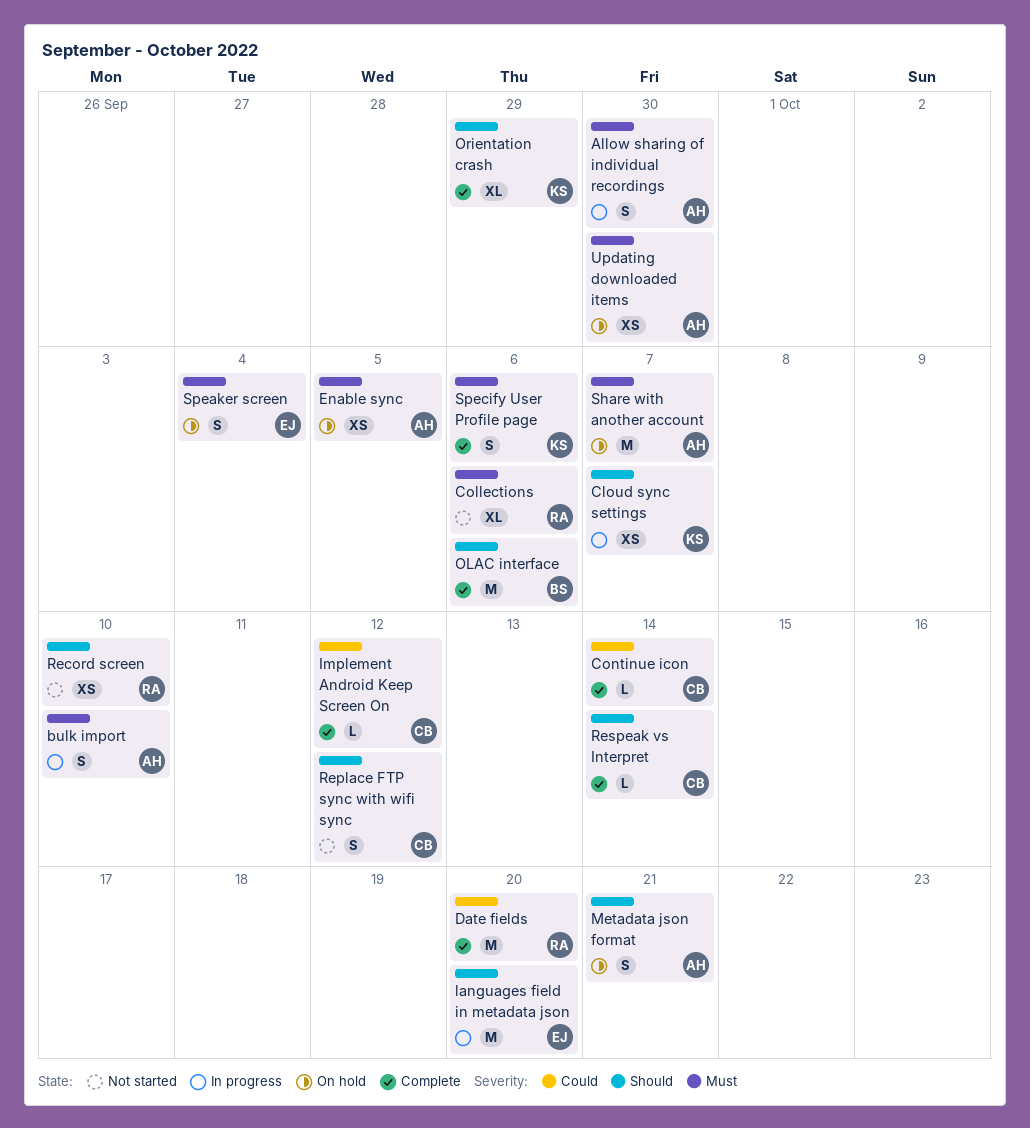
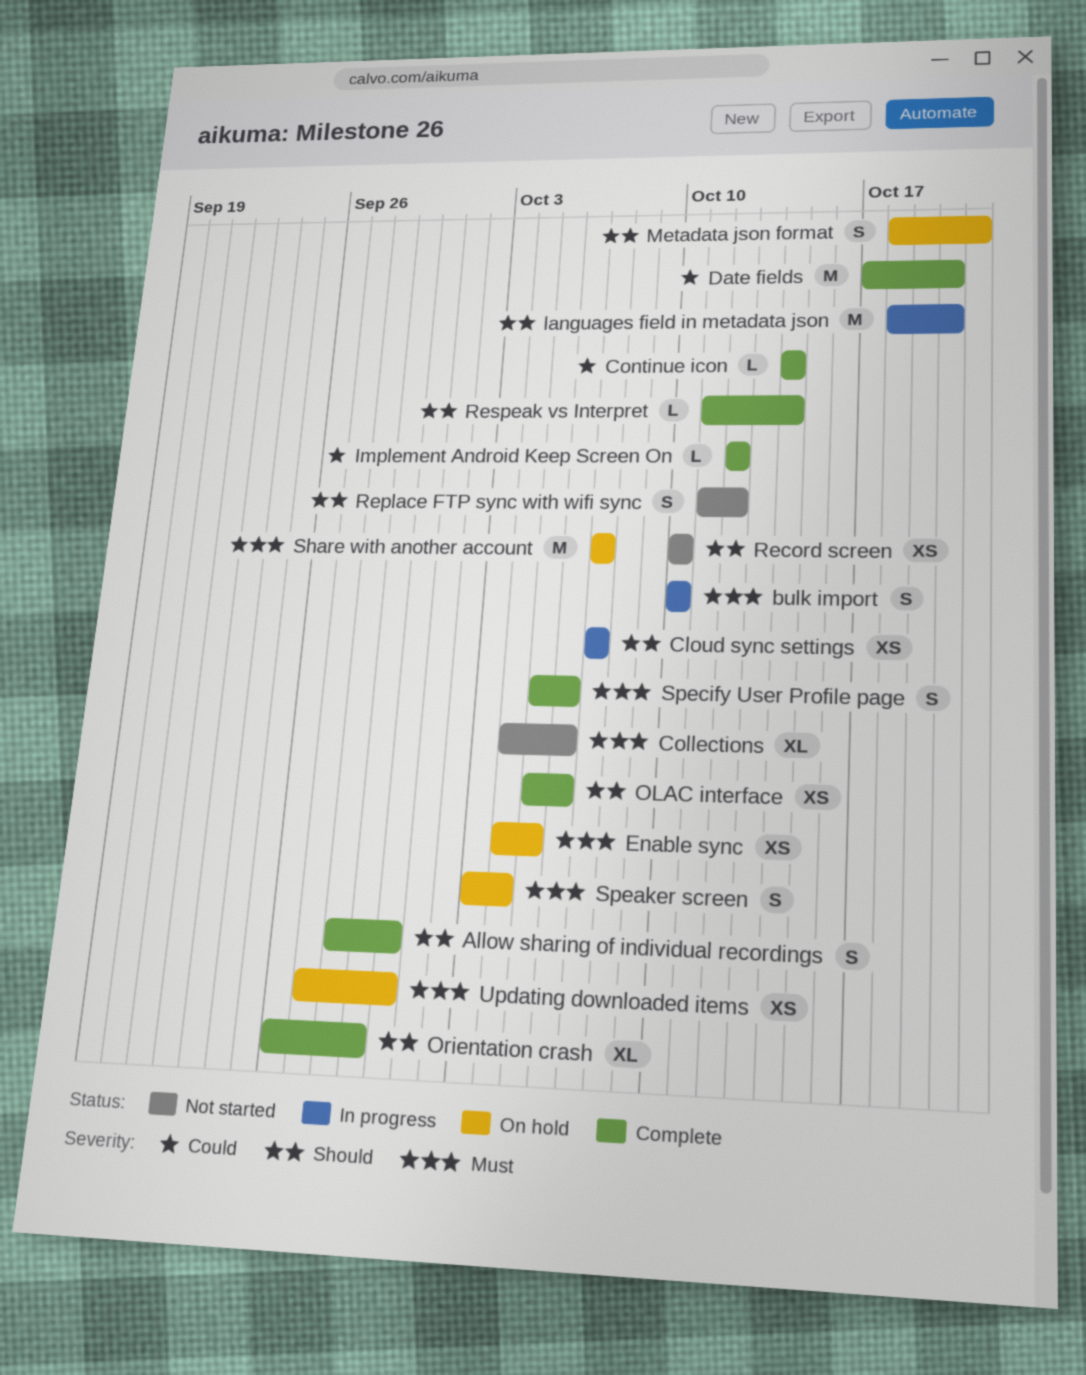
Allow sharing of individual recordings, status: In progress -> Complete
Allow sharing of individual recordings, priority: Must -> Should
OLAC interface, estimate: M -> XS

